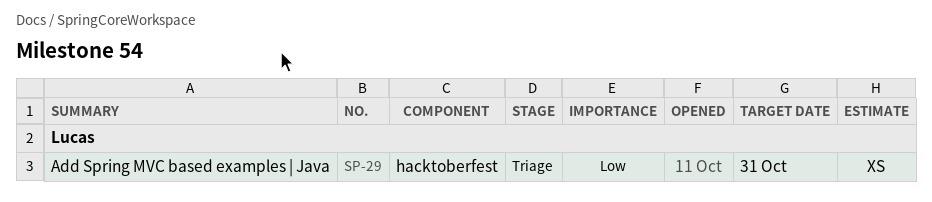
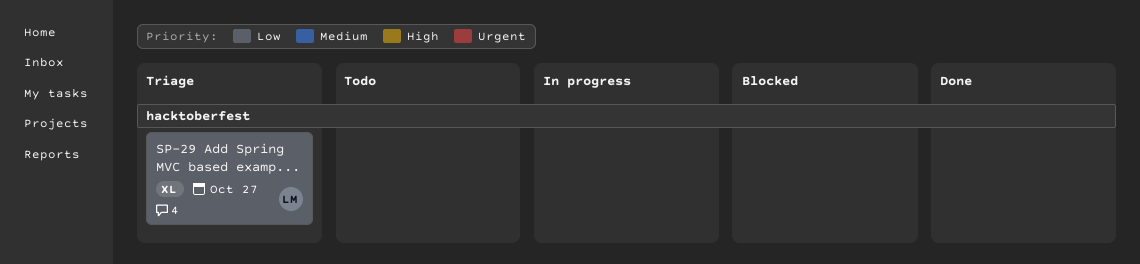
SP-29, estimate: XS -> XL
SP-29, due: Oct 31 -> Oct 27

